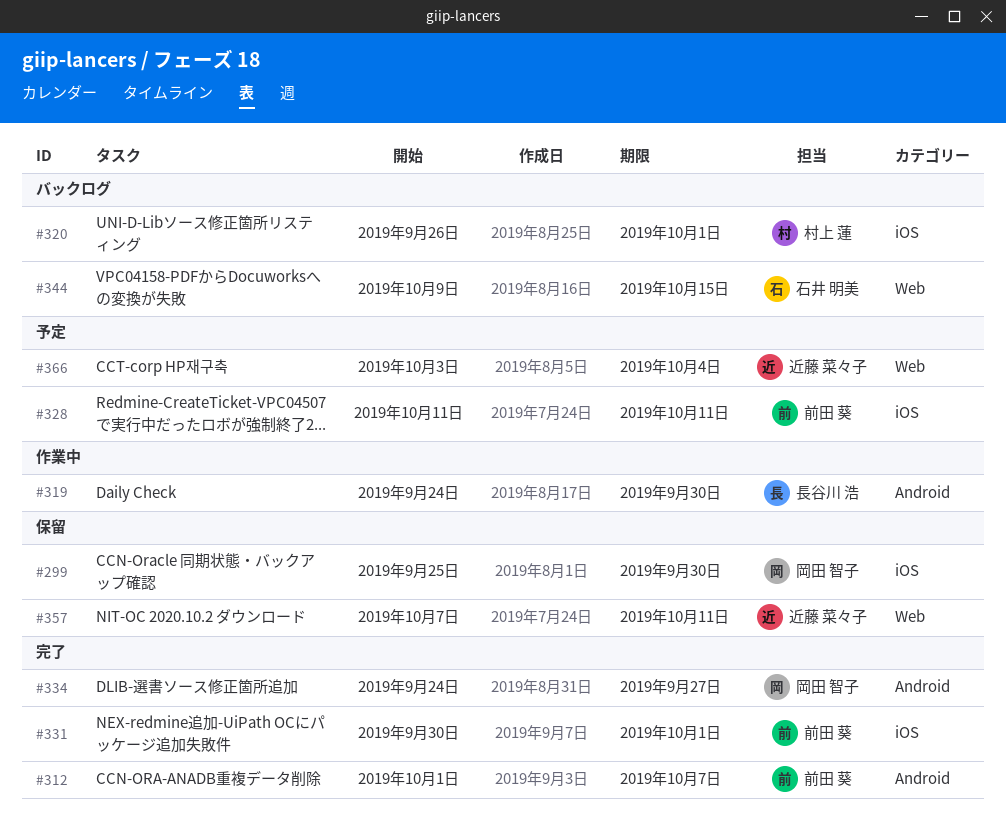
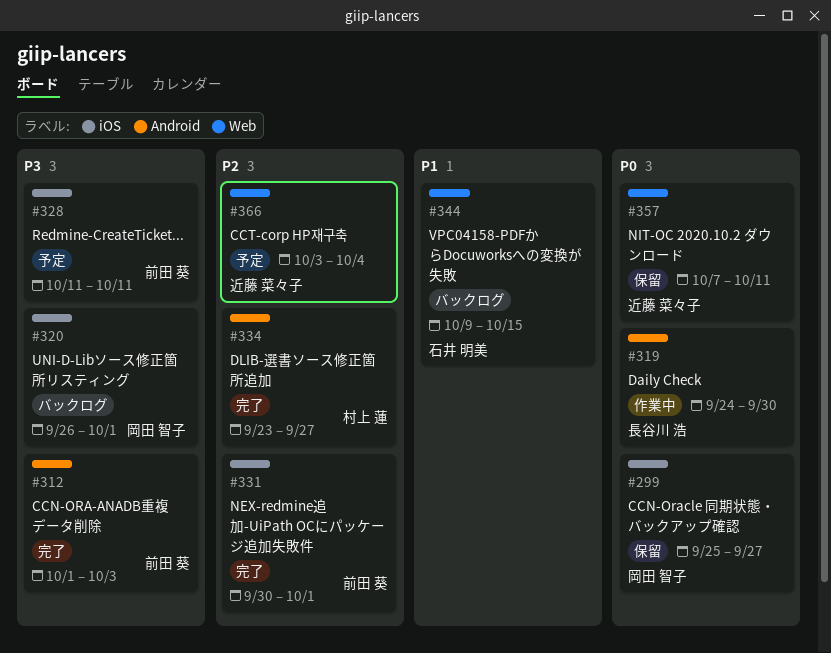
#299, due: Sep 30 -> Sep 27
#312, due: Oct 7 -> Oct 3
#320, owner: 村上 蓮 -> 岡田 智子
#334, owner: 岡田 智子 -> 村上 蓮
#334, start: Sep 24 -> Sep 23

